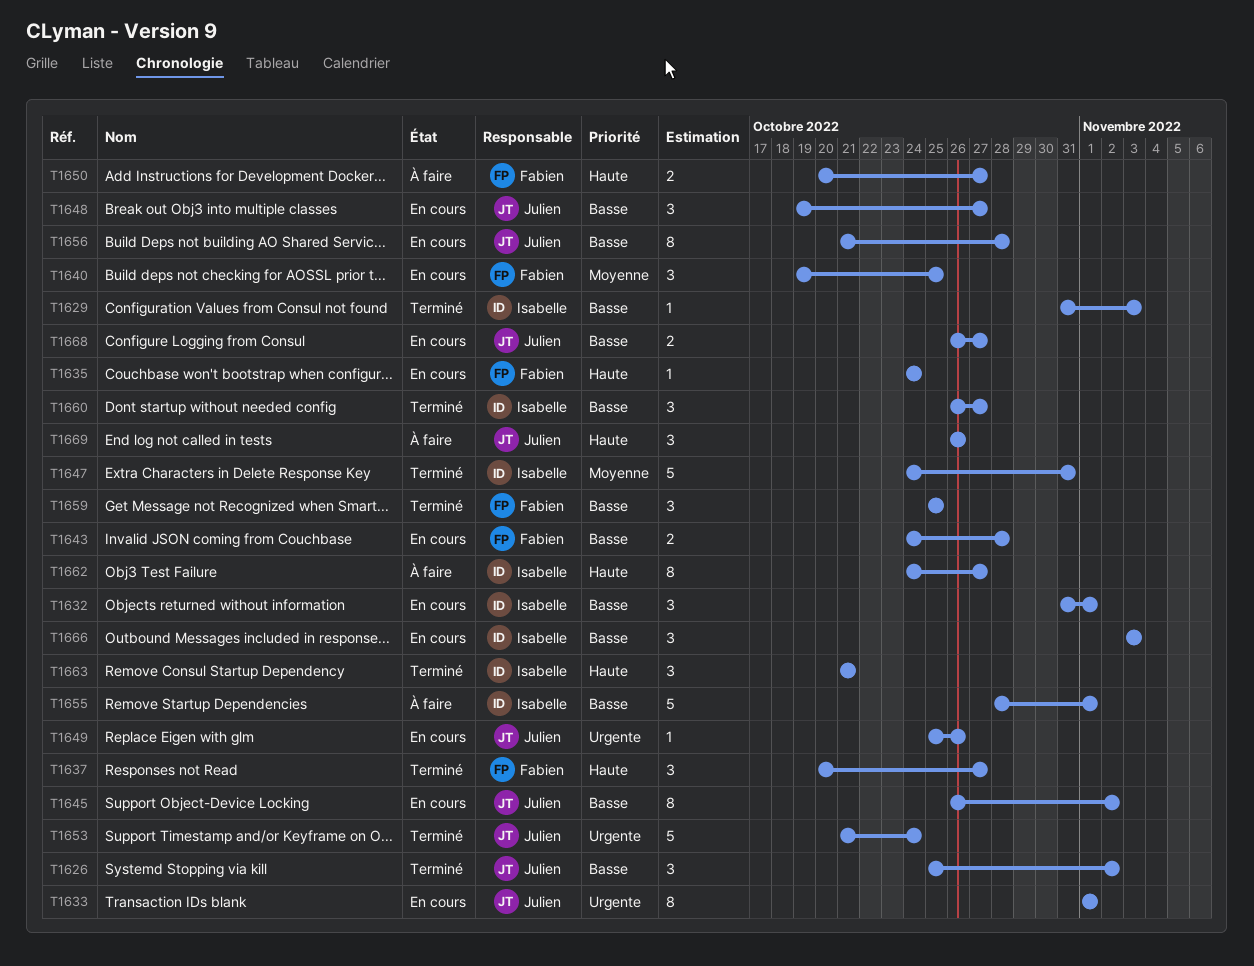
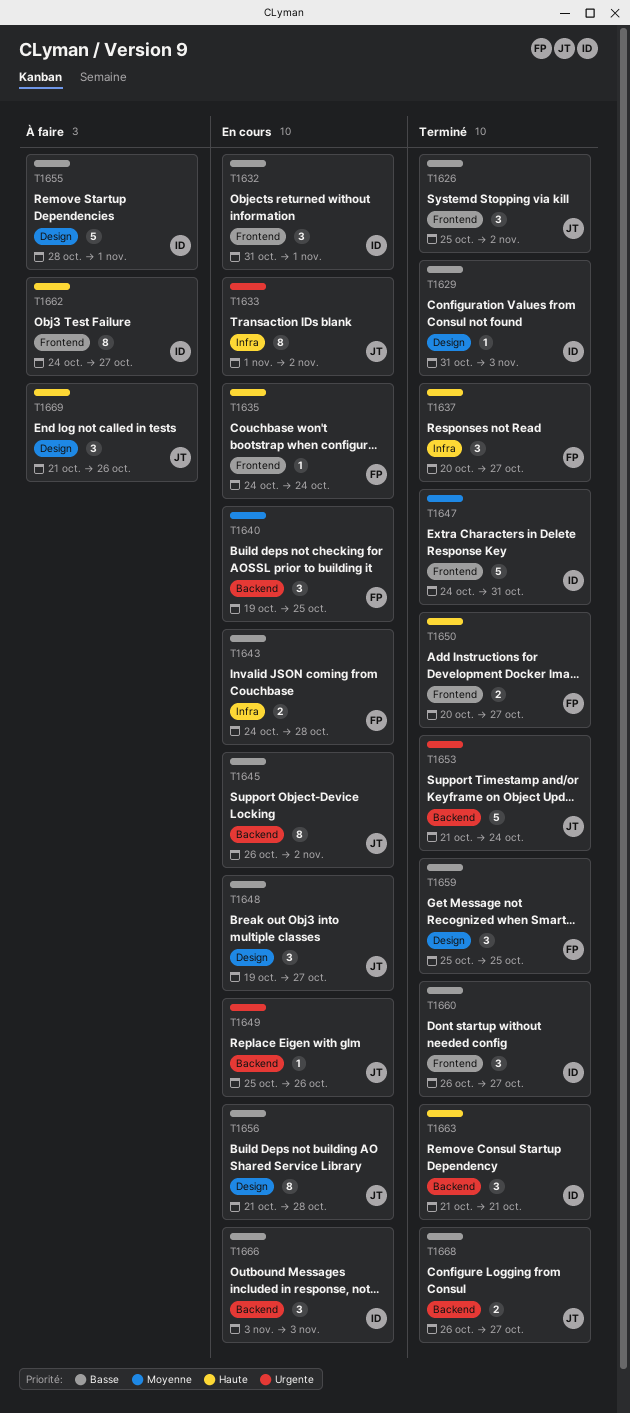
T1633, due: Nov 1 -> Nov 2
T1650, status: À faire -> Terminé
T1668, status: En cours -> Terminé
T1669, start: Oct 26 -> Oct 21

